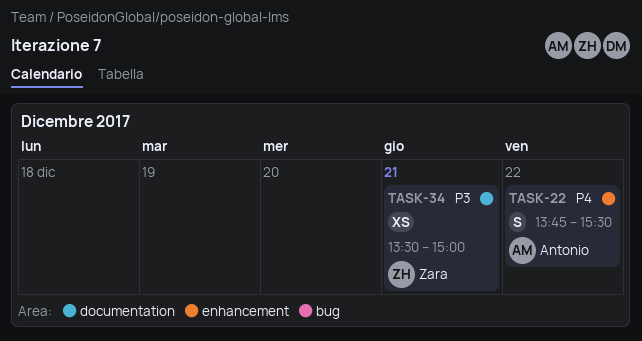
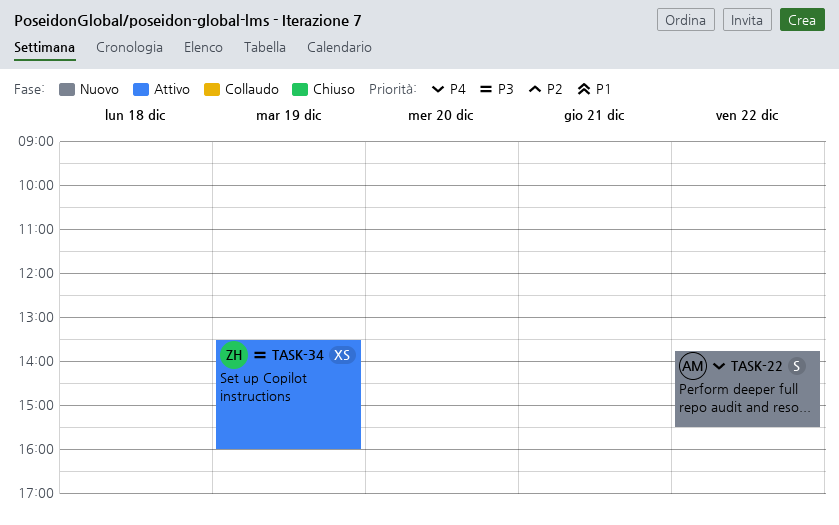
TASK-34, day: Dec 21 -> Dec 19
TASK-34, ends: 15:00 -> 16:00

